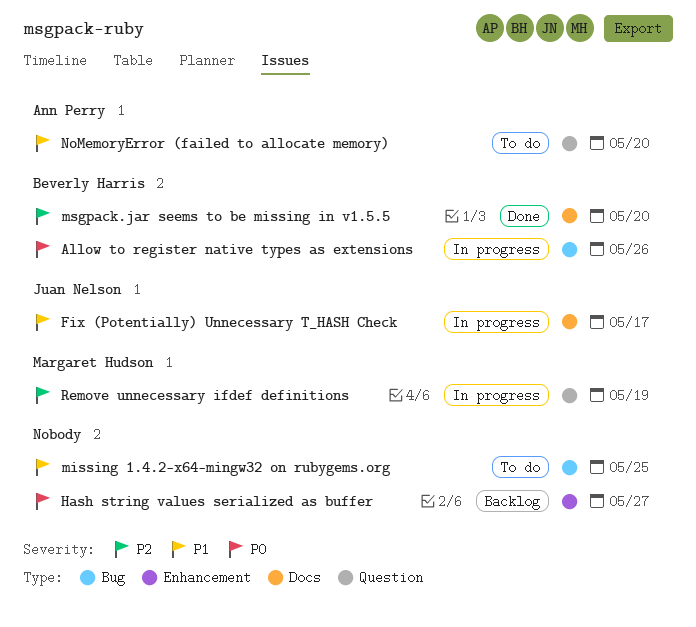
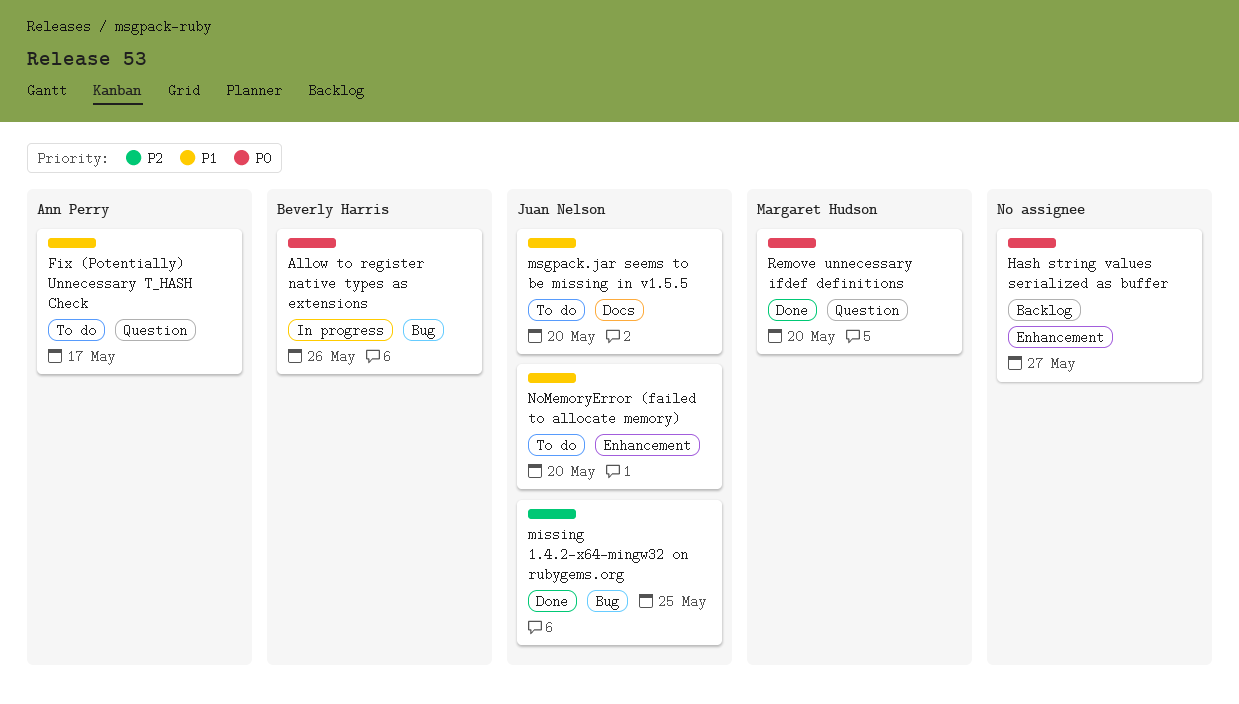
Fix (Potentially) Unnecessary T_HASH Check, status: In progress -> To do
Fix (Potentially) Unnecessary T_HASH Check, owner: Juan Nelson -> Ann Perry
Fix (Potentially) Unnecessary T_HASH Check, label: Docs -> Question
missing 1.4.2-x64-mingw32 on rubygems.org, status: To do -> Done
missing 1.4.2-x64-mingw32 on rubygems.org, owner: none -> Juan Nelson
missing 1.4.2-x64-mingw32 on rubygems.org, priority: P1 -> P2
msgpack.jar seems to be missing in v1.5.5, status: Done -> To do
msgpack.jar seems to be missing in v1.5.5, owner: Beverly Harris -> Juan Nelson
msgpack.jar seems to be missing in v1.5.5, priority: P2 -> P1
NoMemoryError (failed to allocate memory), owner: Ann Perry -> Juan Nelson
NoMemoryError (failed to allocate memory), label: Question -> Enhancement
Remove unnecessary ifdef definitions, status: In progress -> Done
Remove unnecessary ifdef definitions, priority: P2 -> P0
Remove unnecessary ifdef definitions, due: May 19 -> May 20

